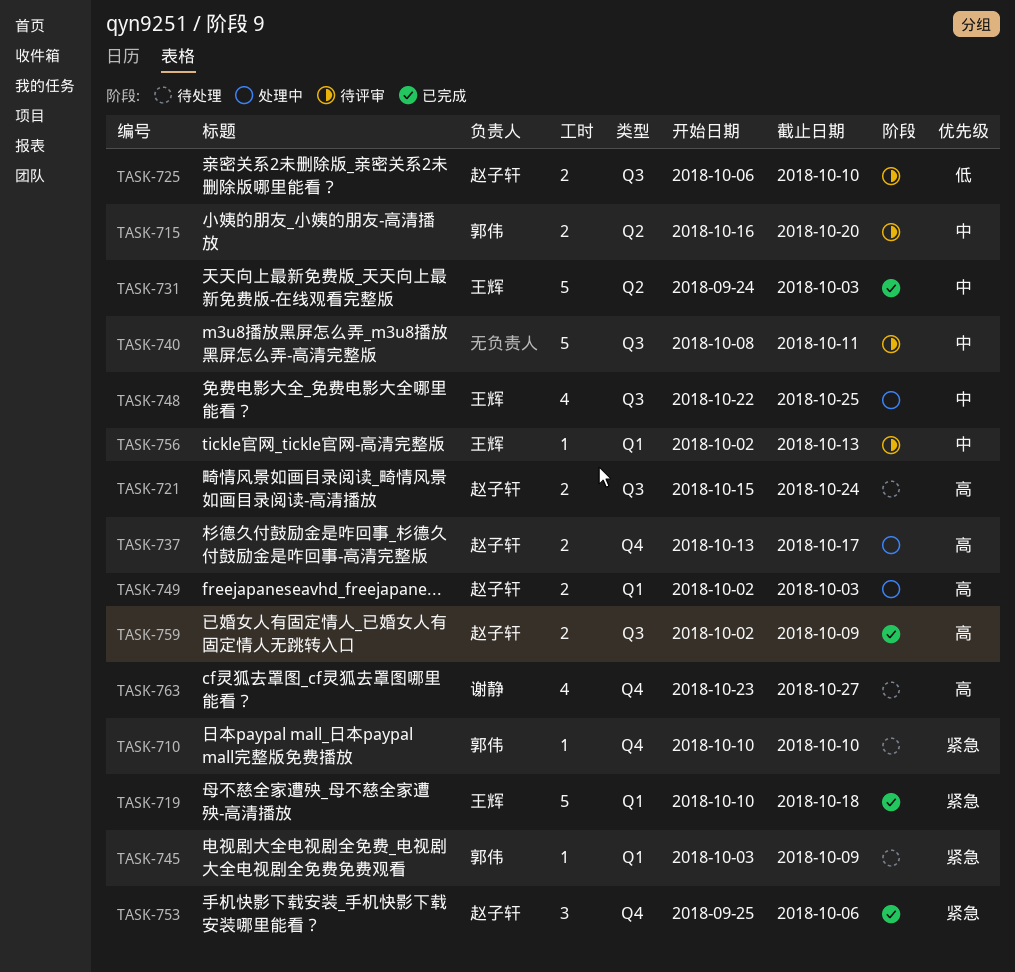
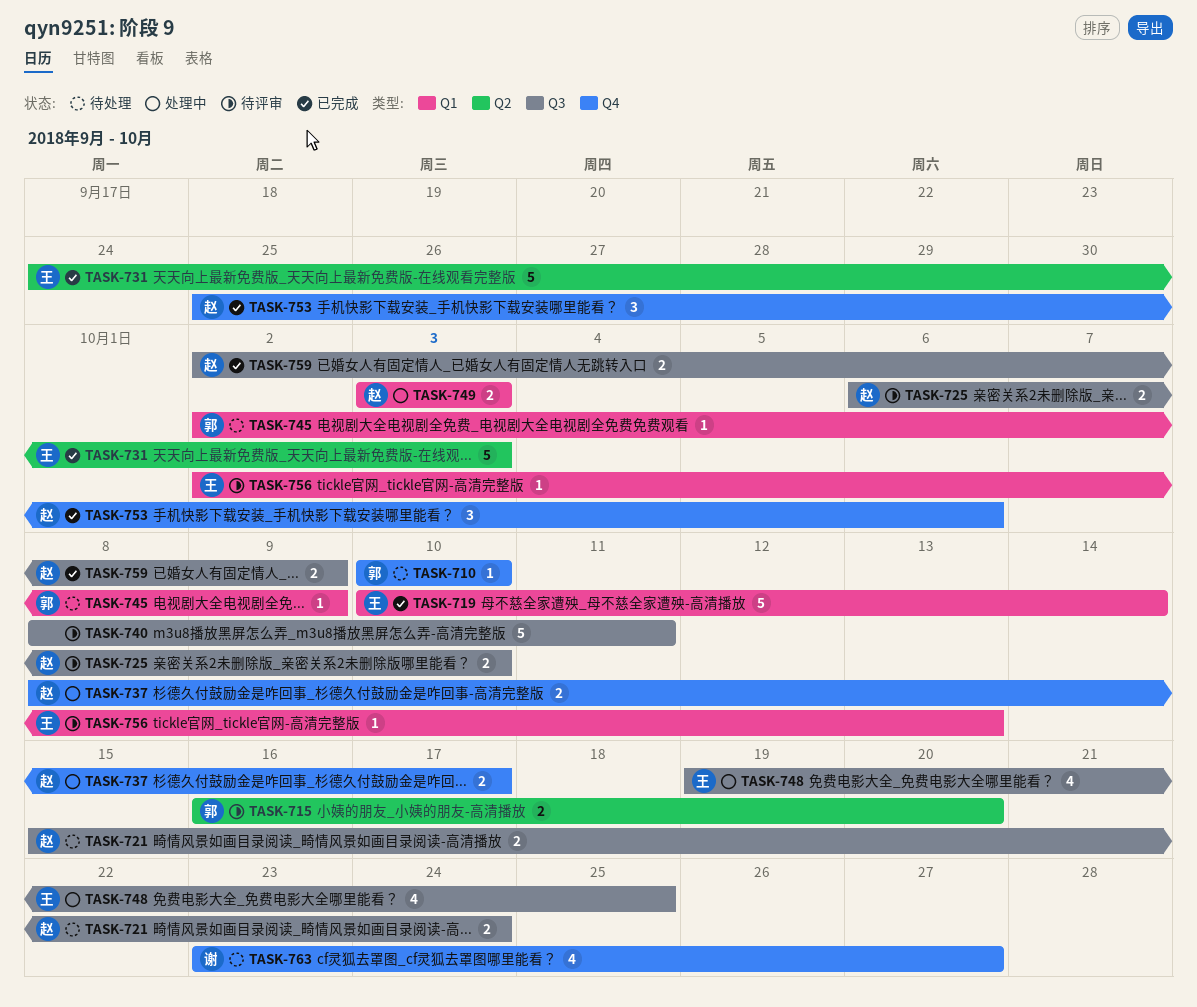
TASK-719, due: Oct 18 -> Oct 14
TASK-737, start: Oct 13 -> Oct 8
TASK-745, start: Oct 3 -> Oct 2
TASK-748, start: Oct 22 -> Oct 19
TASK-749, start: Oct 2 -> Oct 3

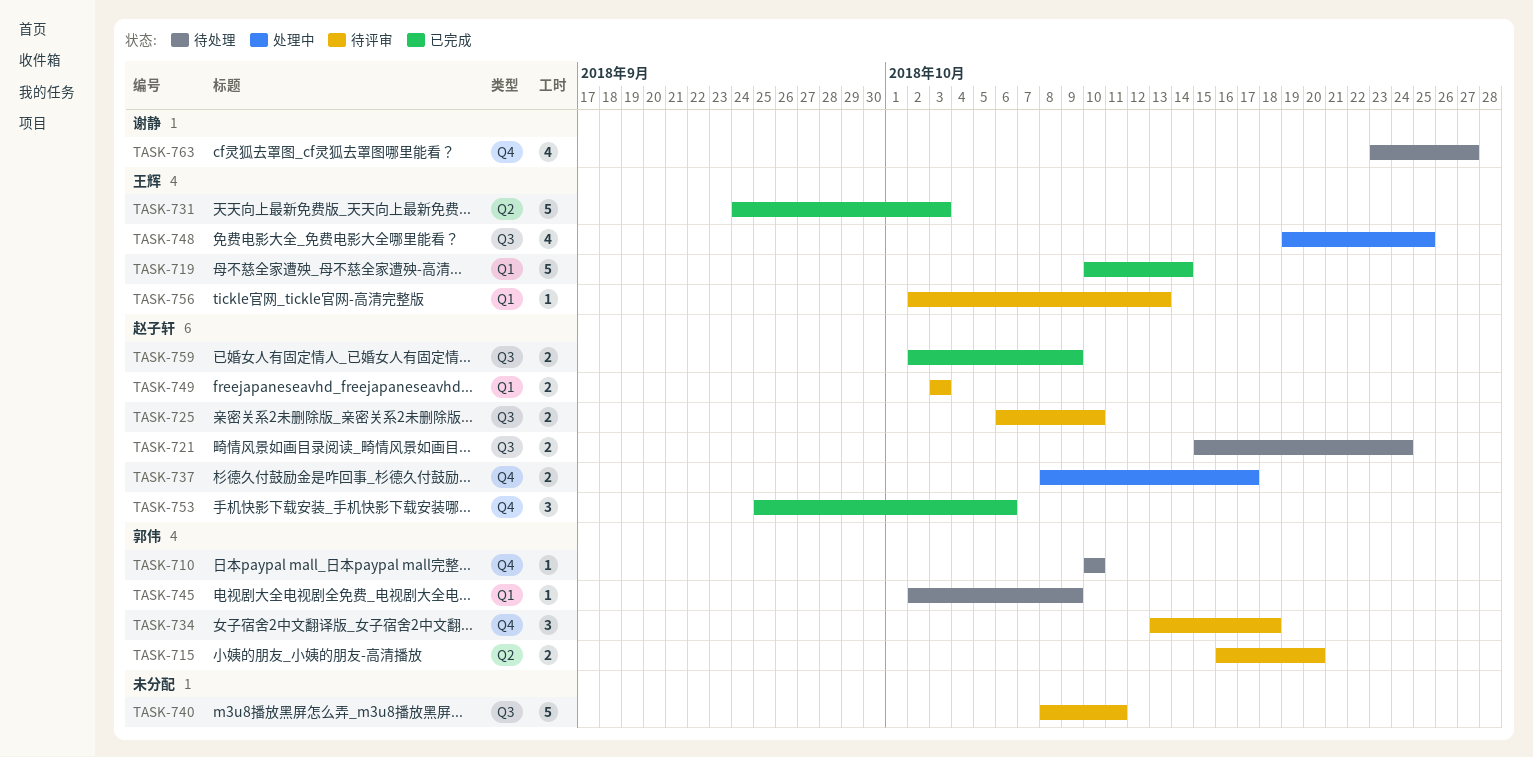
TASK-734: none -> present
TASK-749, status: 处理中 -> 待评审

